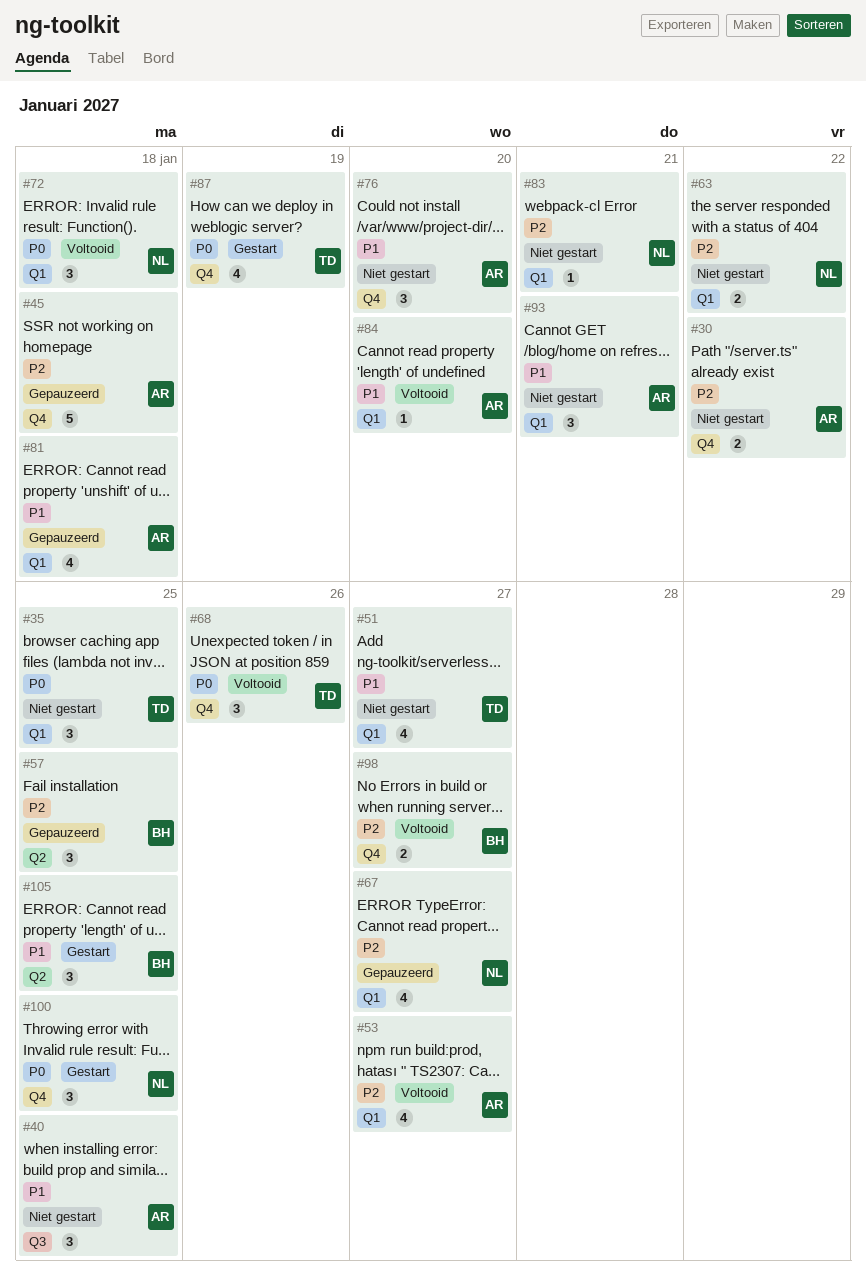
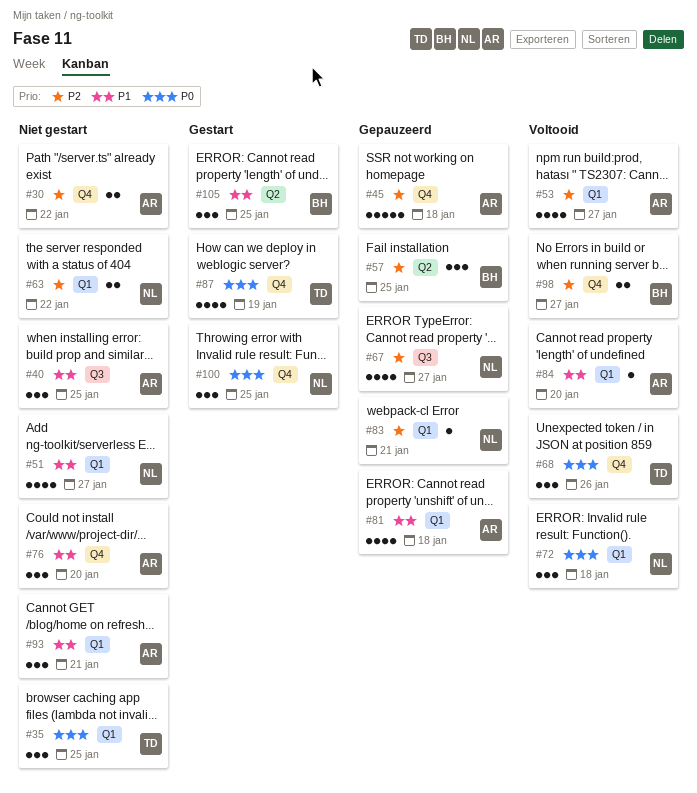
#51, owner: TD -> NL
#67, label: Q1 -> Q3
#83, status: Niet gestart -> Gepauzeerd

